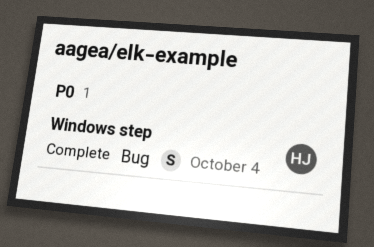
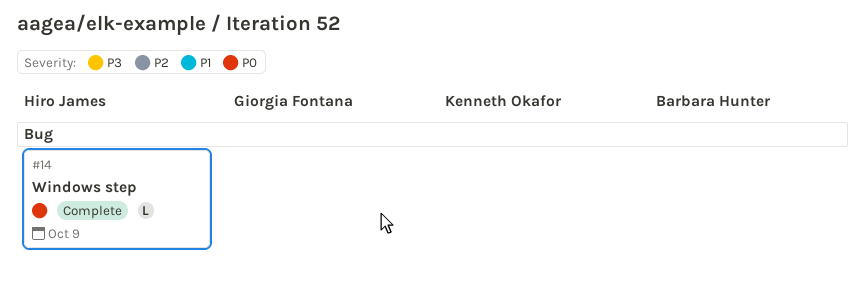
Windows step, estimate: S -> L
Windows step, due: Oct 4 -> Oct 9

